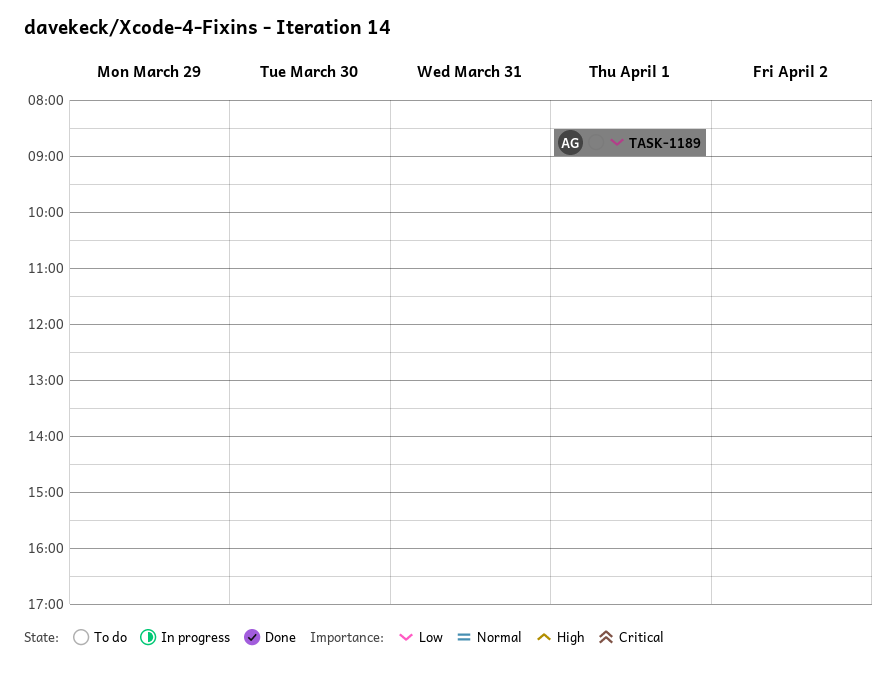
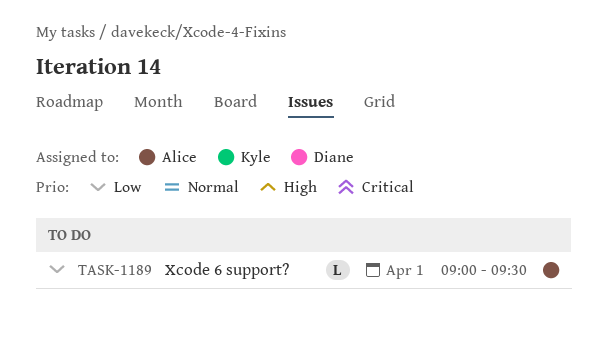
TASK-1189, begins: 08:30 -> 09:00
TASK-1189, ends: 09:00 -> 09:30

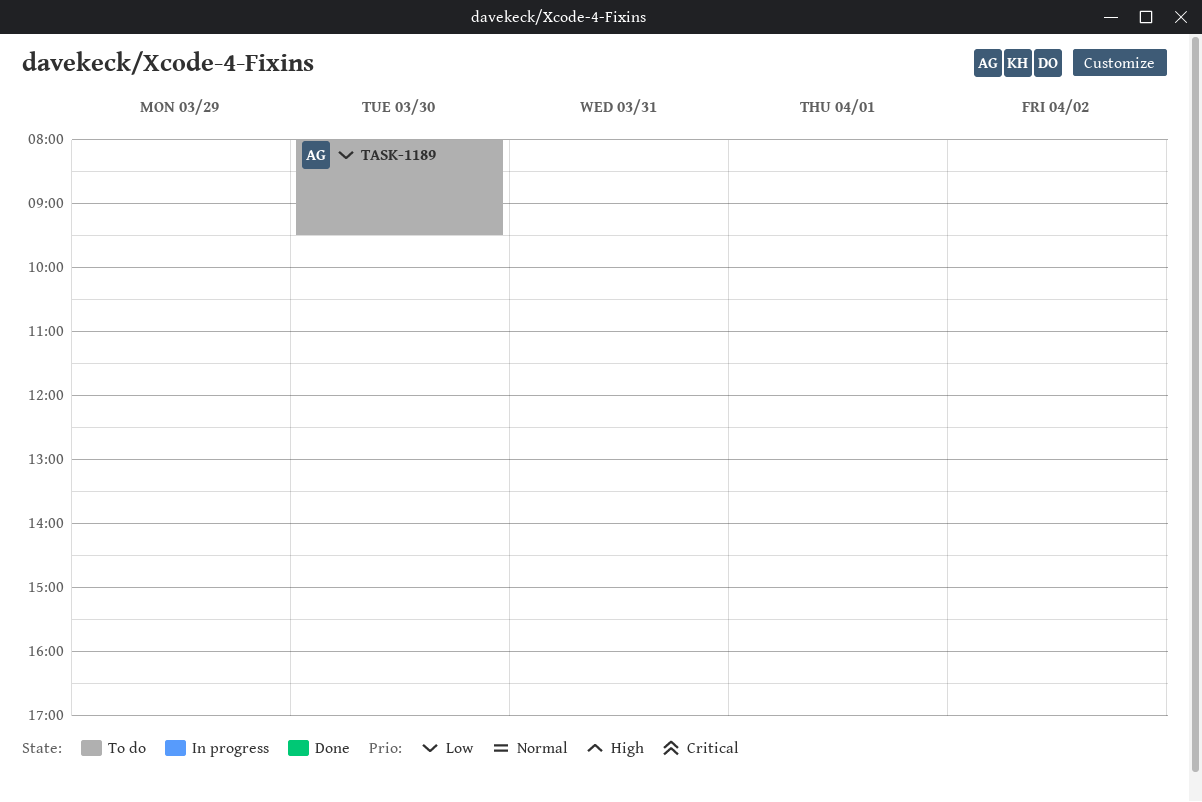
TASK-1189, day: Apr 1 -> Mar 30
TASK-1189, begins: 09:00 -> 08:00

